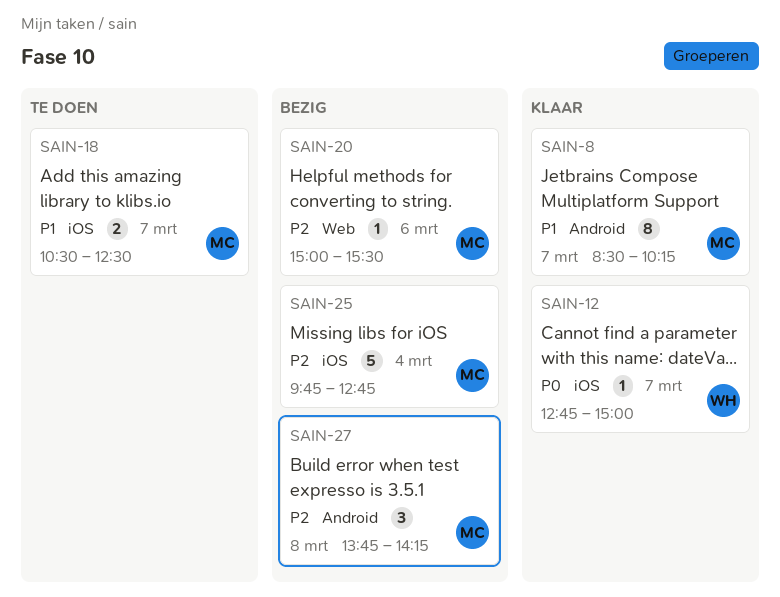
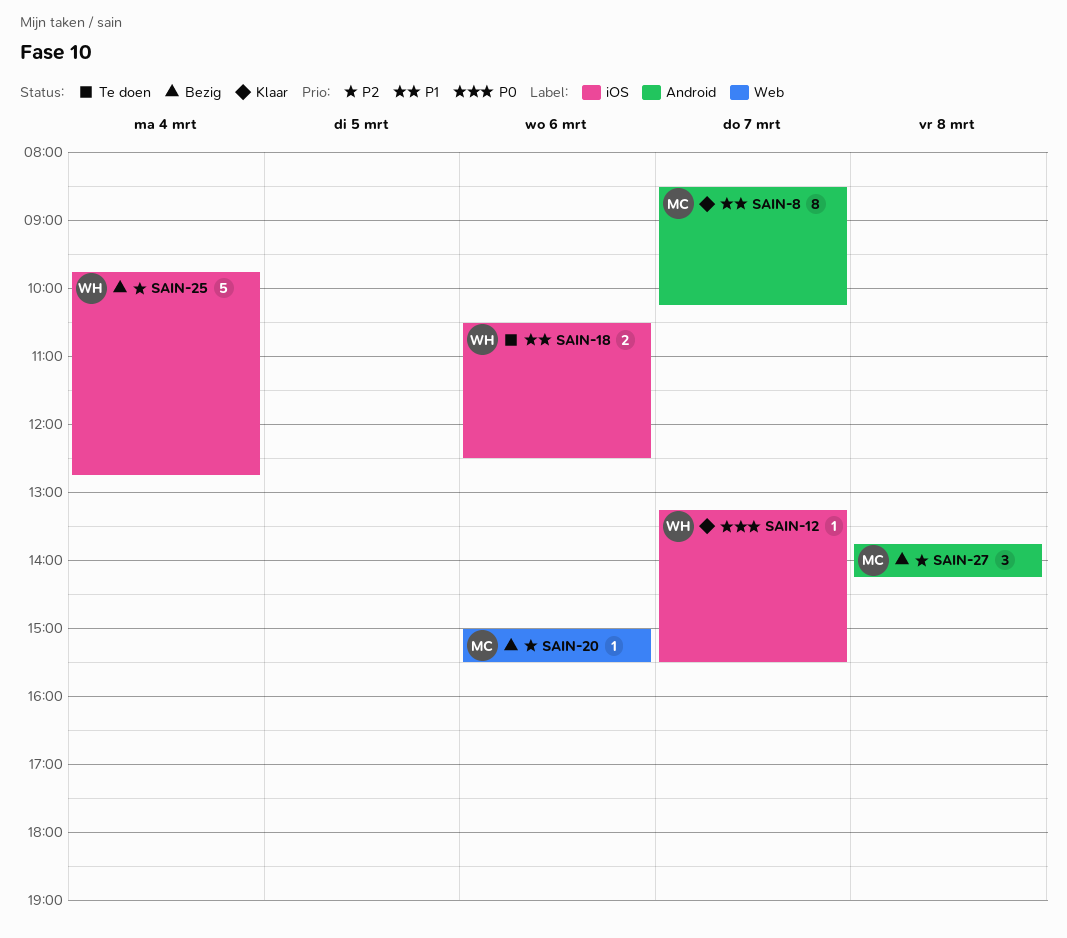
SAIN-12, begins: 12:45 -> 13:15
SAIN-12, ends: 15:00 -> 15:30
SAIN-18, owner: MC -> WH
SAIN-18, day: Mar 7 -> Mar 6
SAIN-25, owner: MC -> WH

